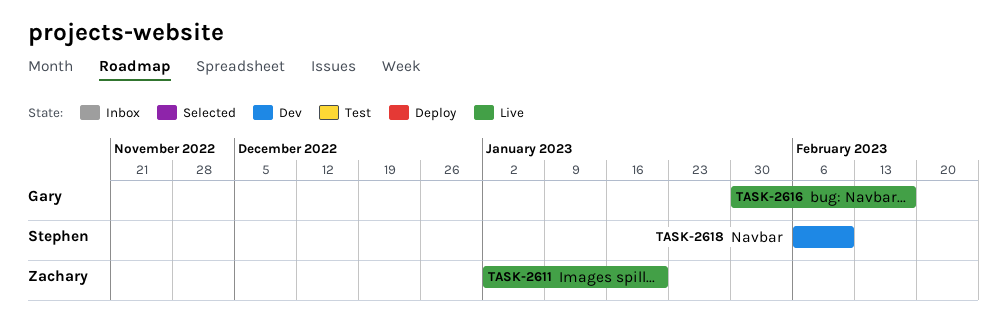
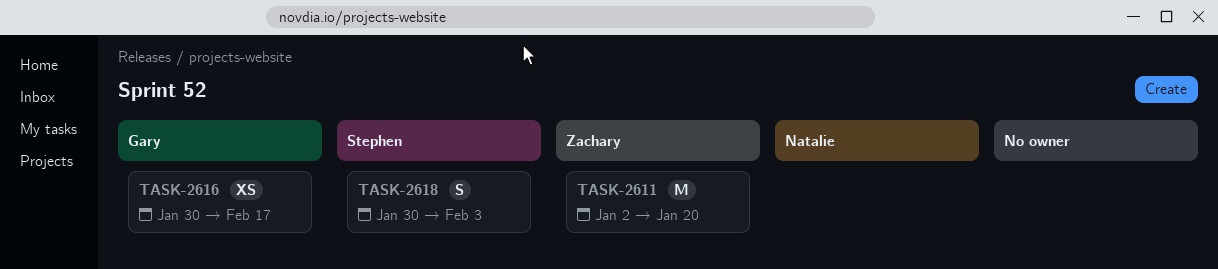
TASK-2618, start: Feb 6 -> Jan 30
TASK-2618, due: Feb 10 -> Feb 3

